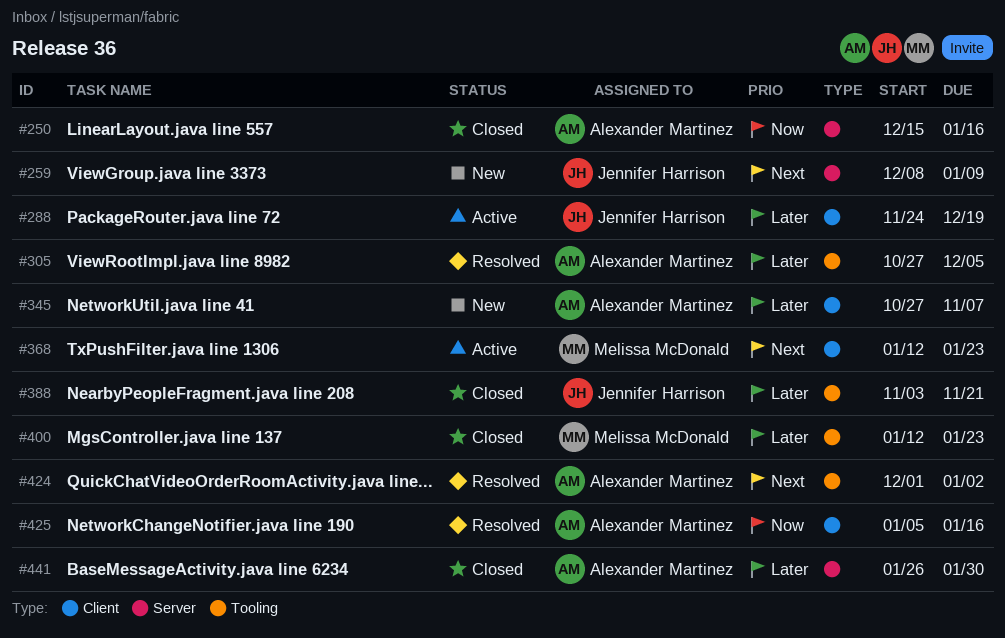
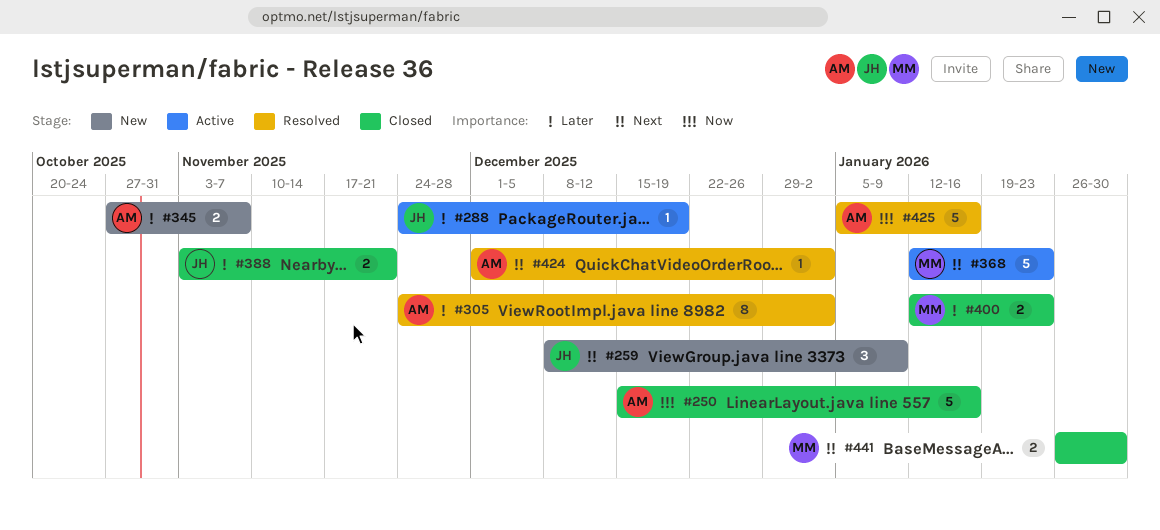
#305, start: Oct 27 -> Nov 24
#305, due: Dec 5 -> Jan 2
#441, owner: Alexander Martinez -> Melissa McDonald
#441, priority: Later -> Next

